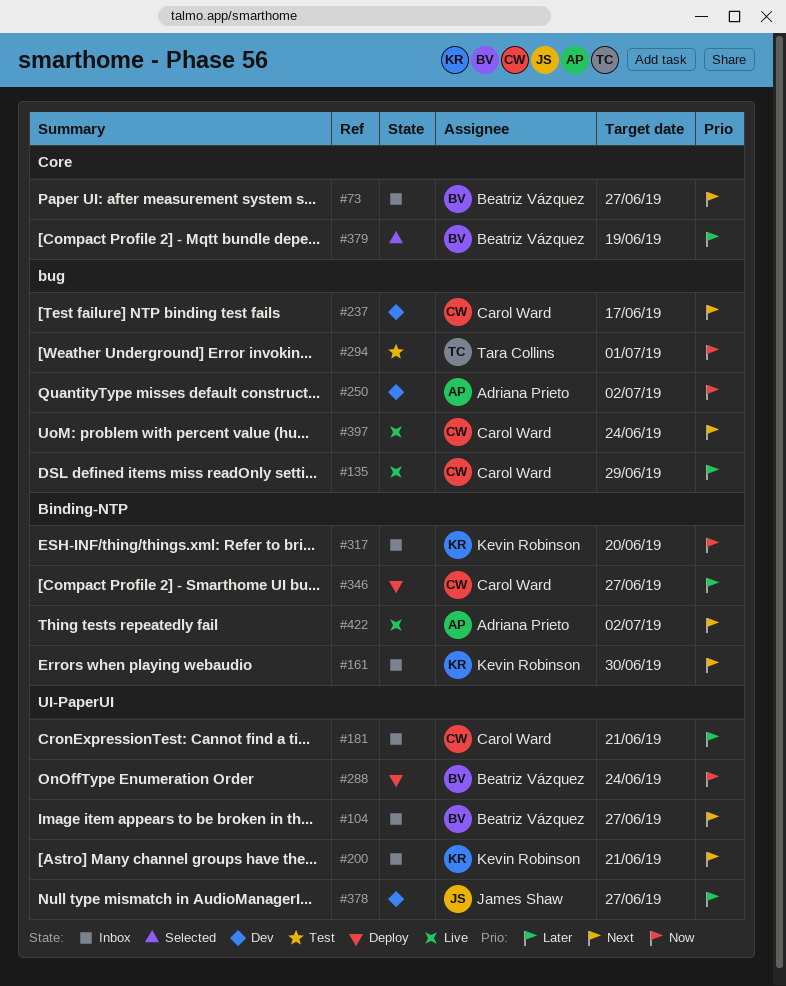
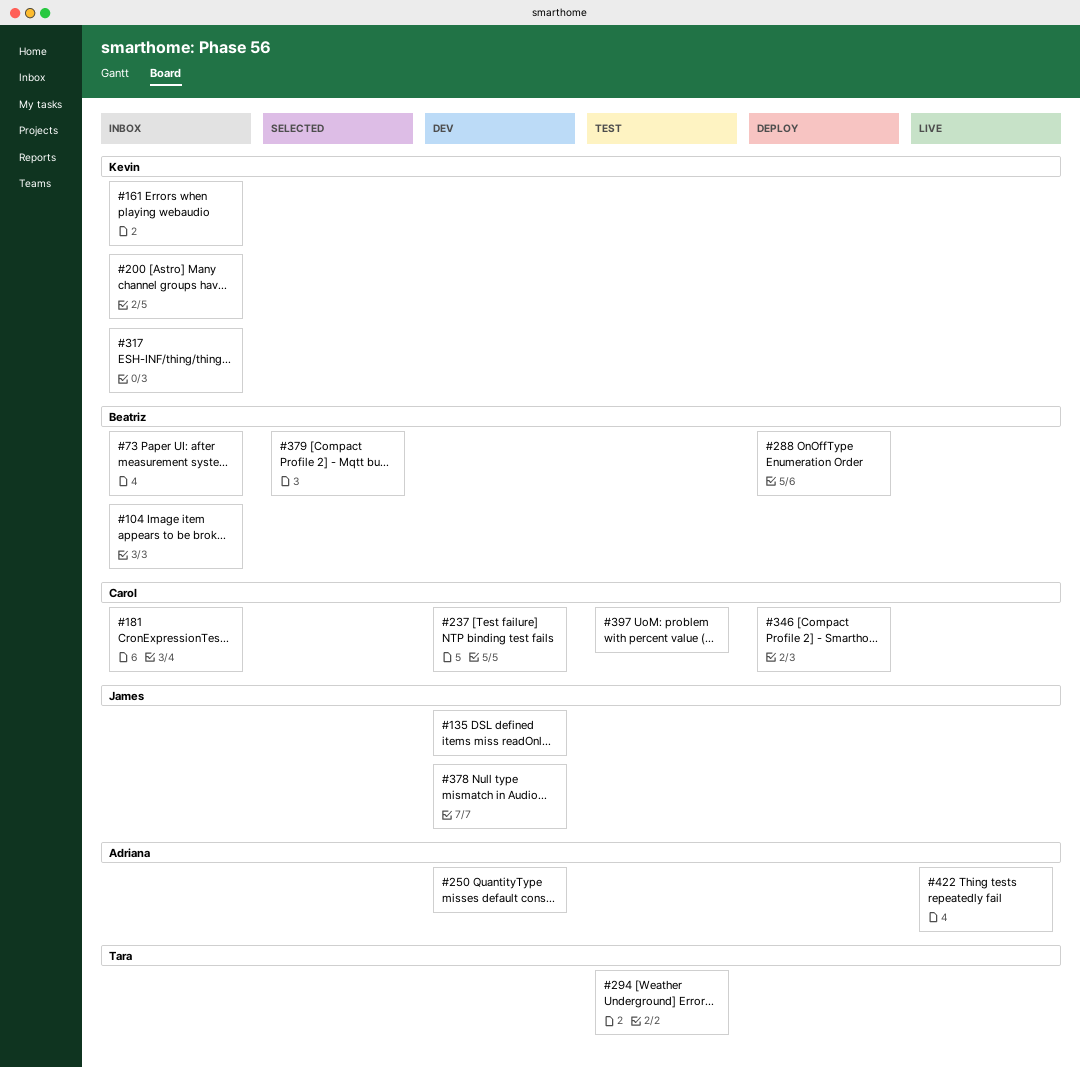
#135, status: Live -> Dev
#135, owner: Carol Ward -> James Shaw
#397, status: Live -> Test

